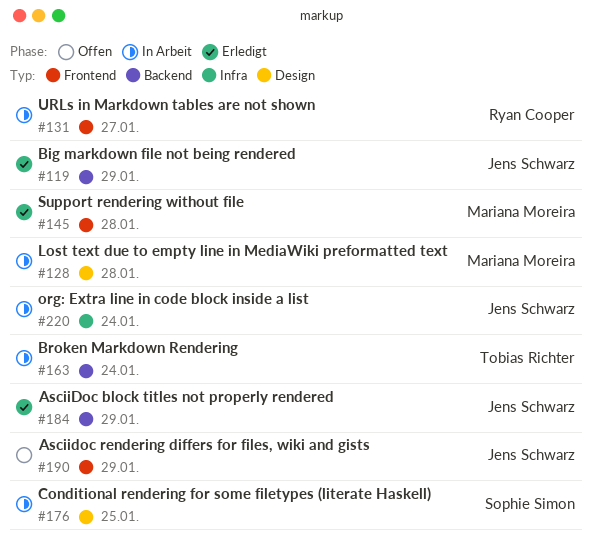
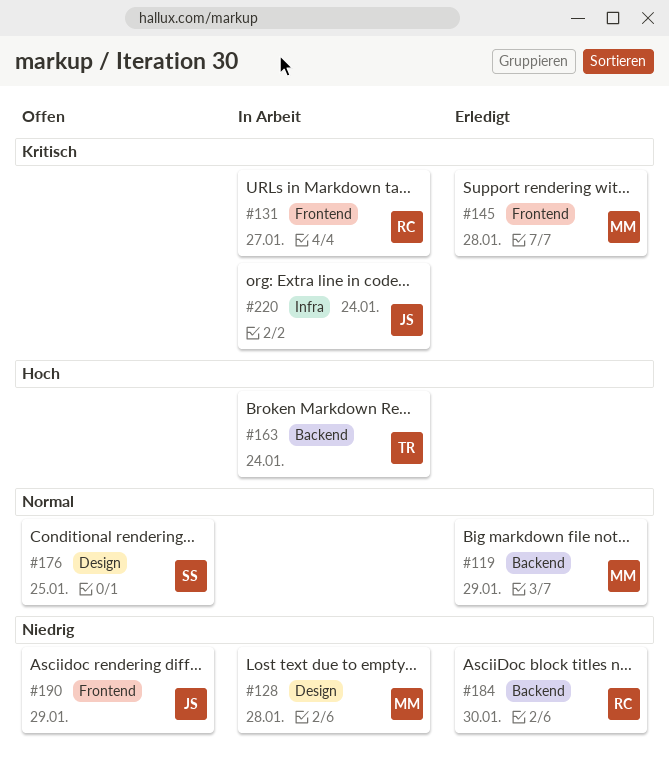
#119, owner: Jens Schwarz -> Mariana Moreira
#176, status: In Arbeit -> Offen
#184, owner: Jens Schwarz -> Ryan Cooper
#184, day: Jan 29 -> Jan 30

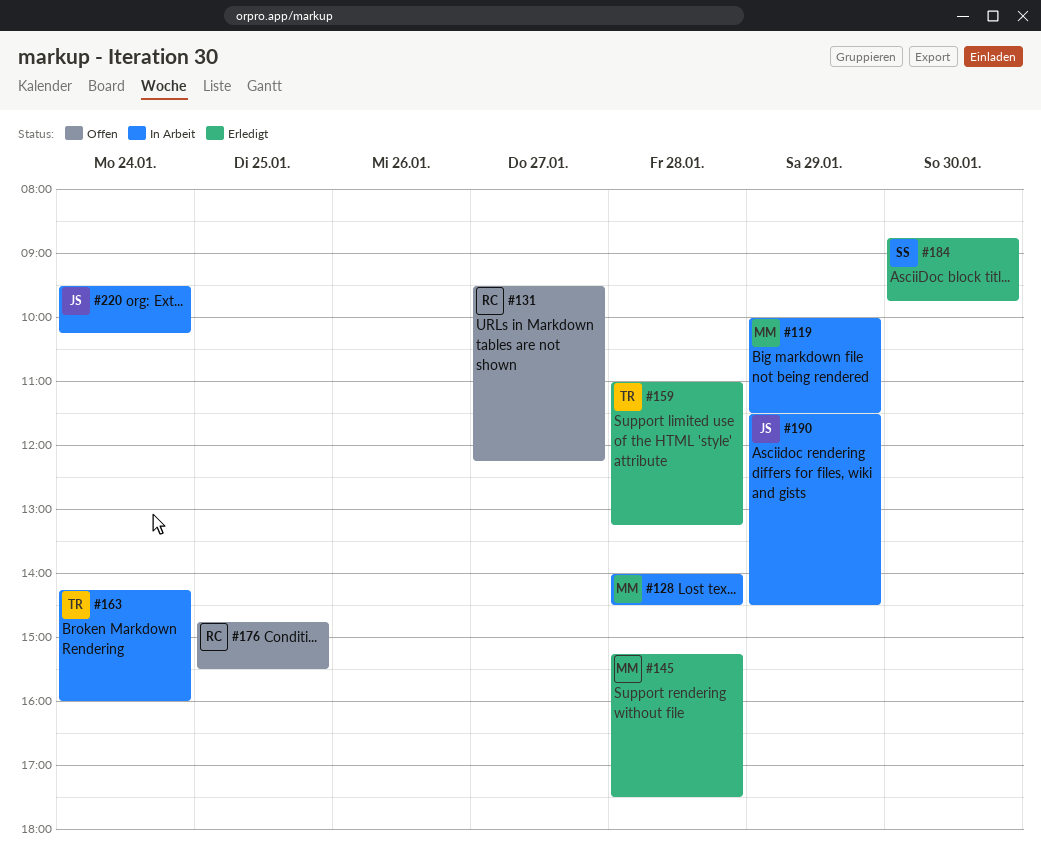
#119, status: Erledigt -> In Arbeit
#131, status: In Arbeit -> Offen
#159: none -> present
#176, owner: SS -> RC
#184, owner: RC -> SS
#190, status: Offen -> In Arbeit

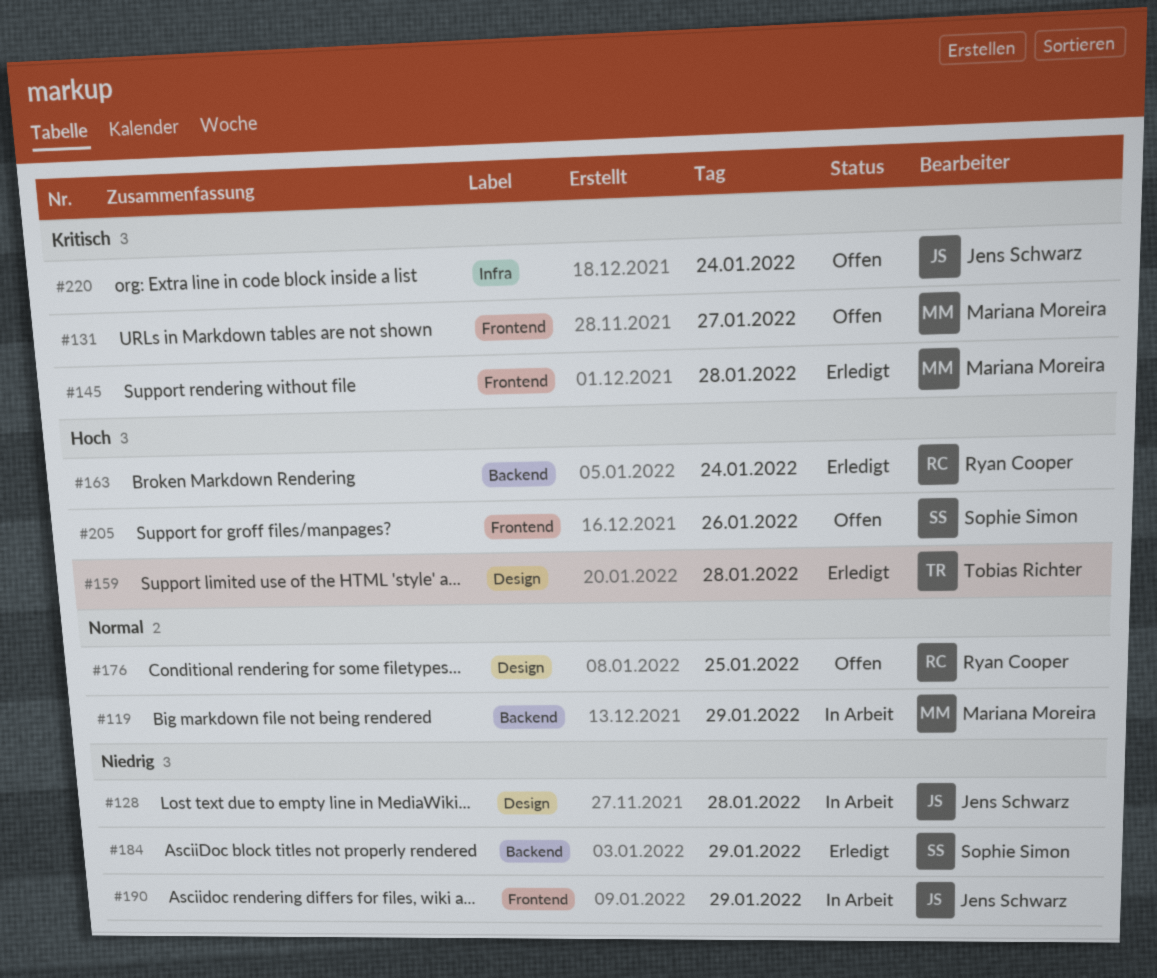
#128, owner: Mariana Moreira -> Jens Schwarz
#131, owner: Ryan Cooper -> Mariana Moreira
#163, status: In Arbeit -> Erledigt
#163, owner: Tobias Richter -> Ryan Cooper
#184, day: Jan 30 -> Jan 29
#205: none -> present
#220, status: In Arbeit -> Offen

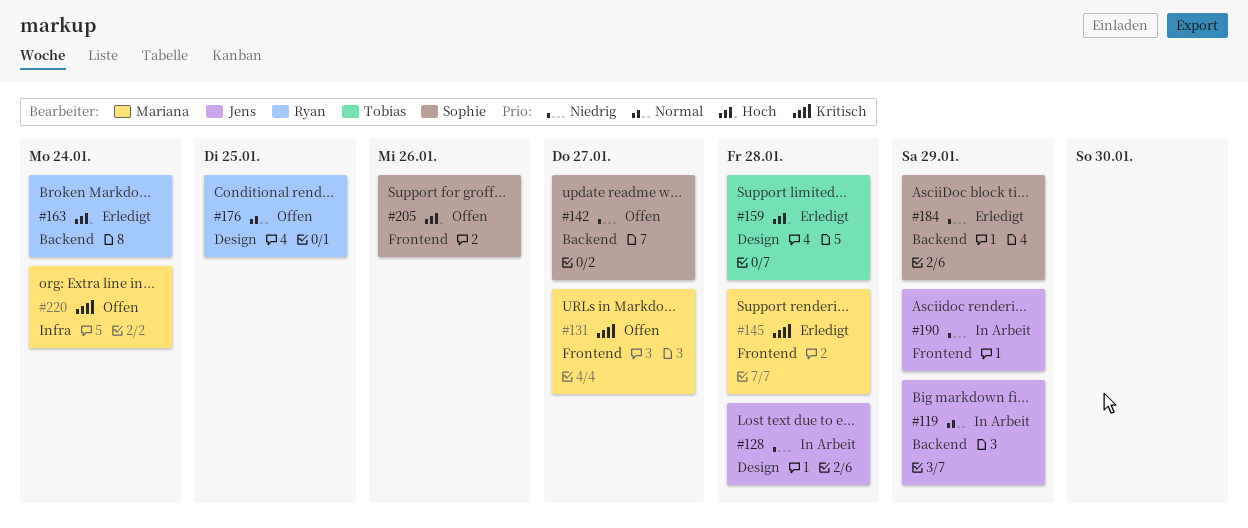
#119, owner: Mariana Moreira -> Jens Schwarz
#142: none -> present
#220, owner: Jens Schwarz -> Mariana Moreira

